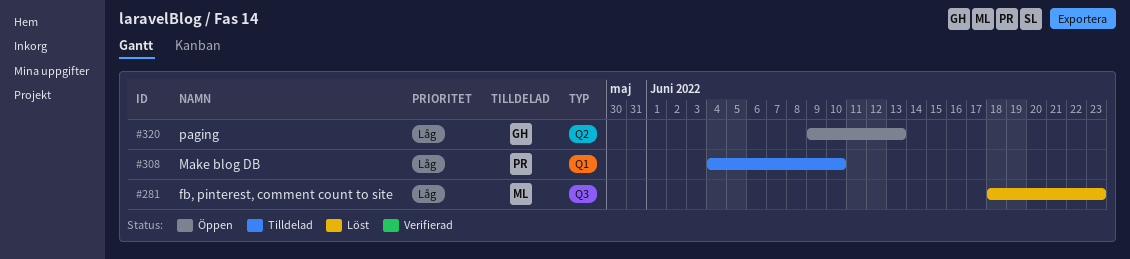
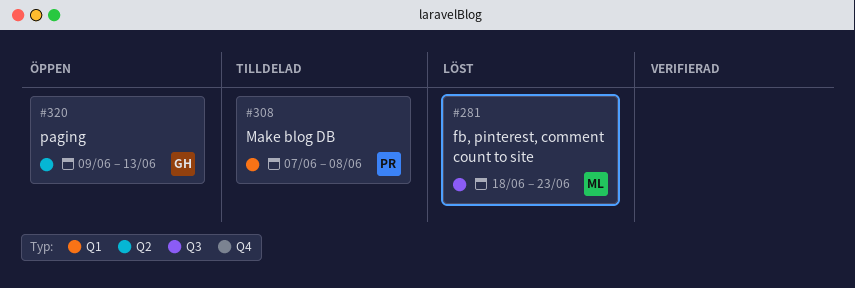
#308, start: Jun 4 -> Jun 7
#308, due: Jun 10 -> Jun 8

